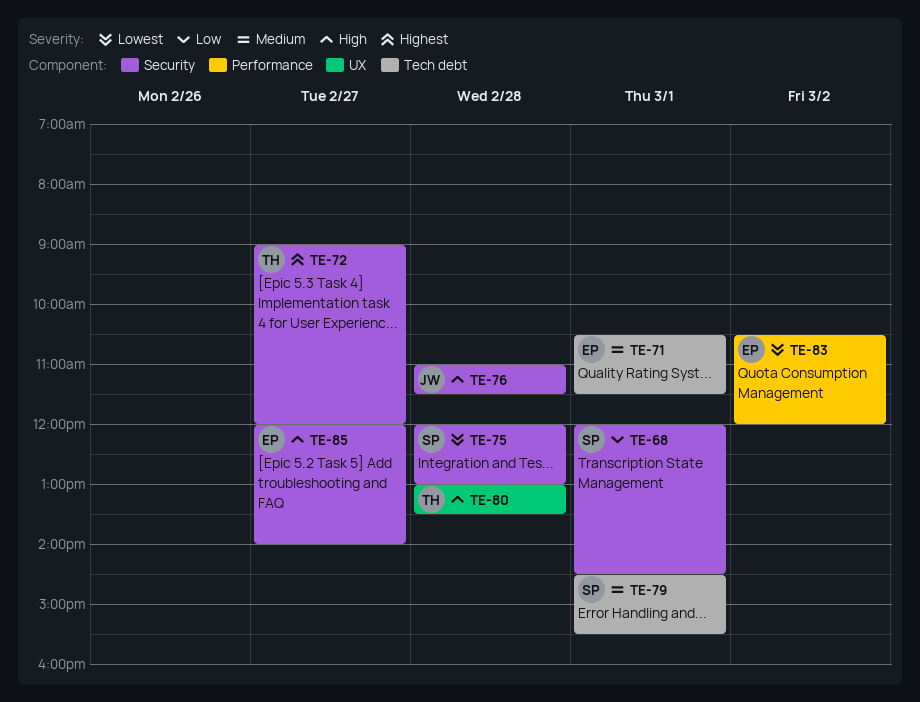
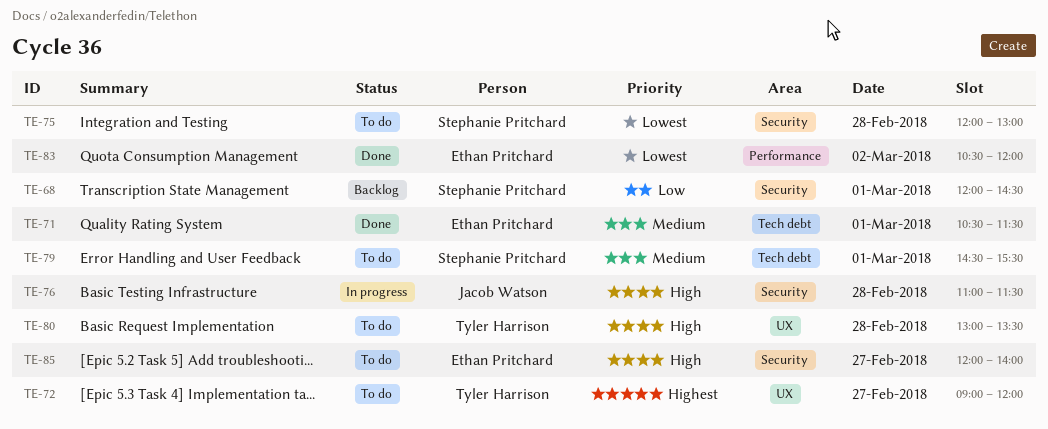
TE-72, label: Security -> UX

